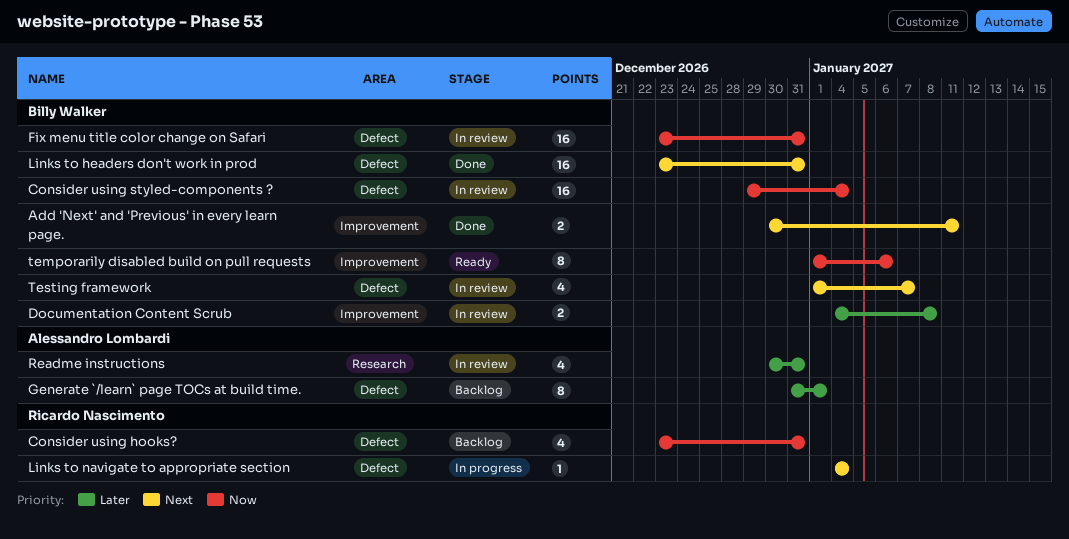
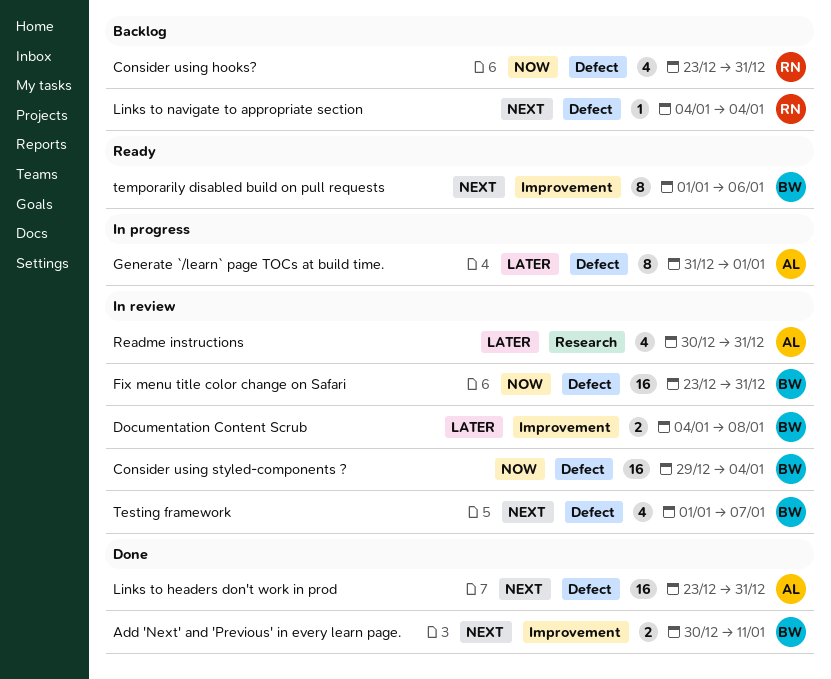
Generate `/learn` page TOCs at build time., status: Backlog -> In progress
Links to headers don't work in prod, owner: Billy Walker -> Alessandro Lombardi
Links to navigate to appropriate section, status: In progress -> Backlog
temporarily disabled build on pull requests, priority: Now -> Next

